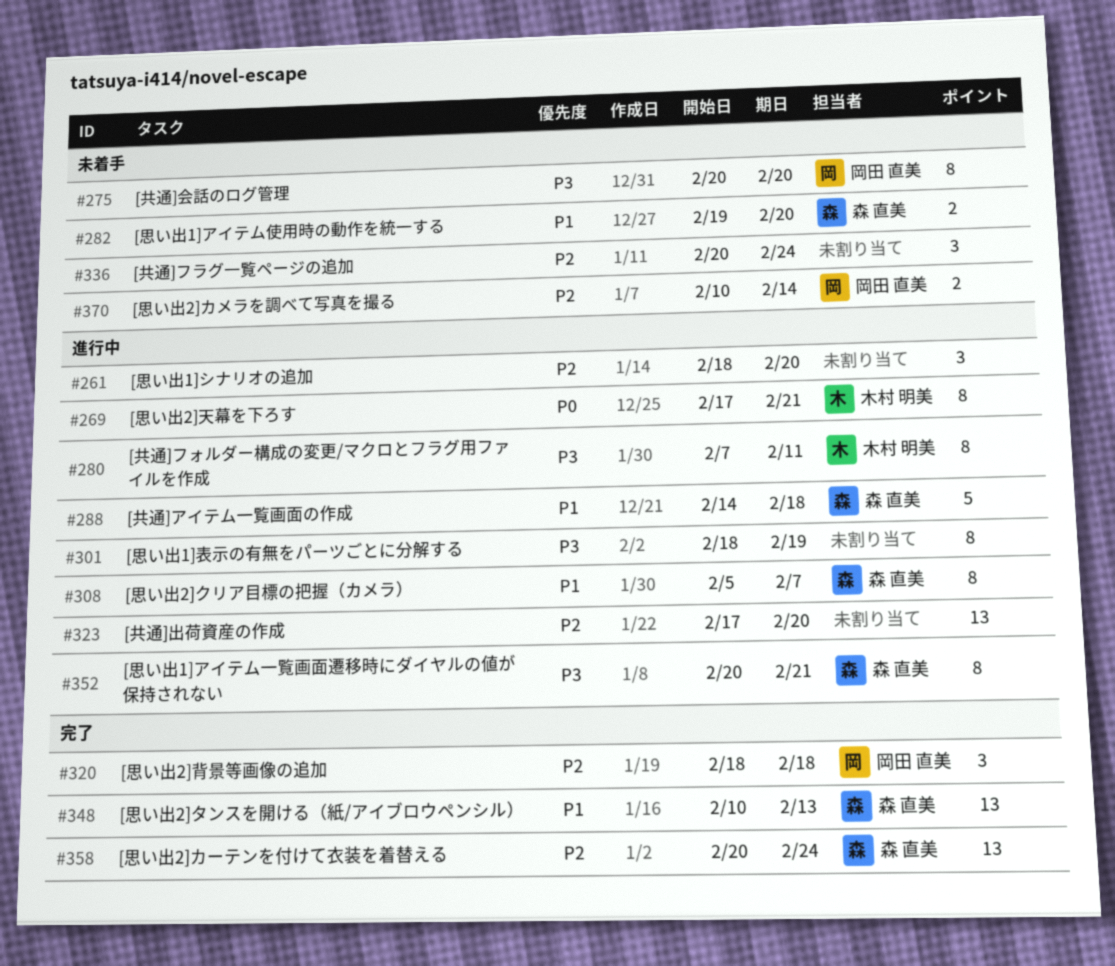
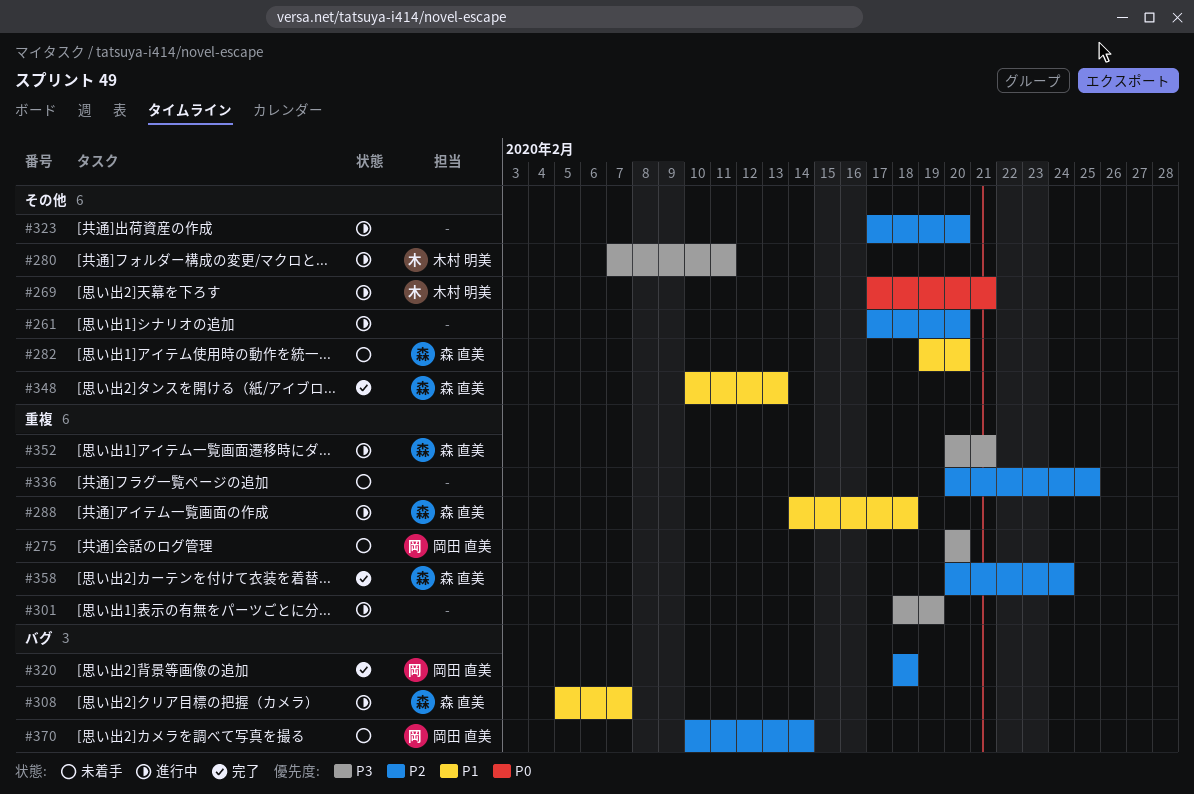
#261, start: Feb 18 -> Feb 17
#336, due: Feb 24 -> Feb 25

